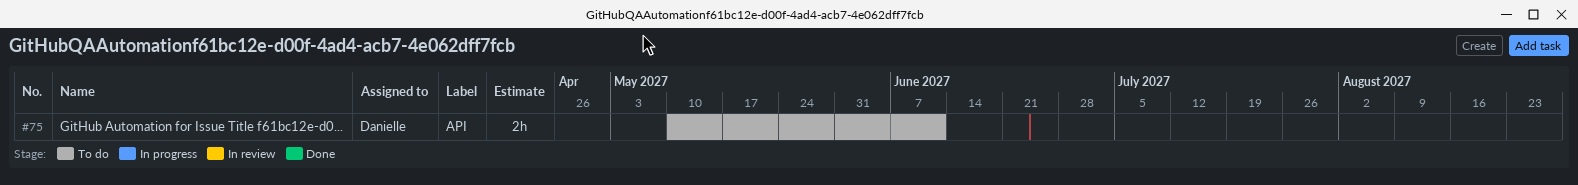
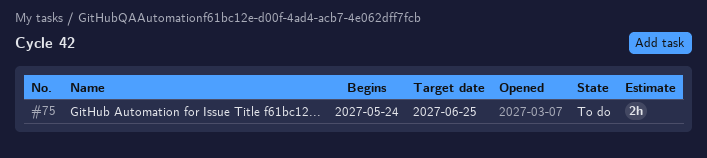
#75, start: May 10 -> May 24
#75, due: Jun 11 -> Jun 25

